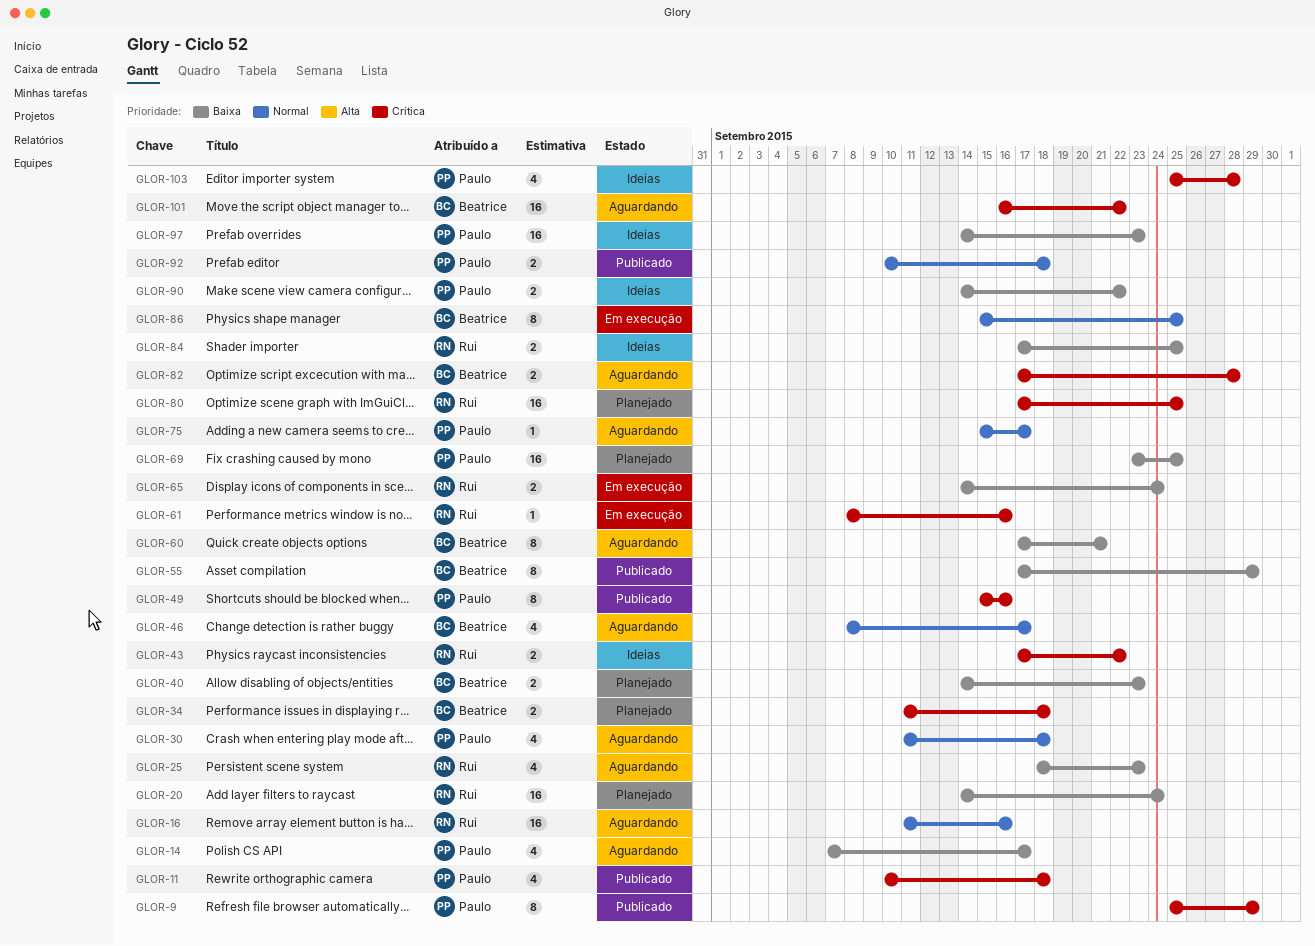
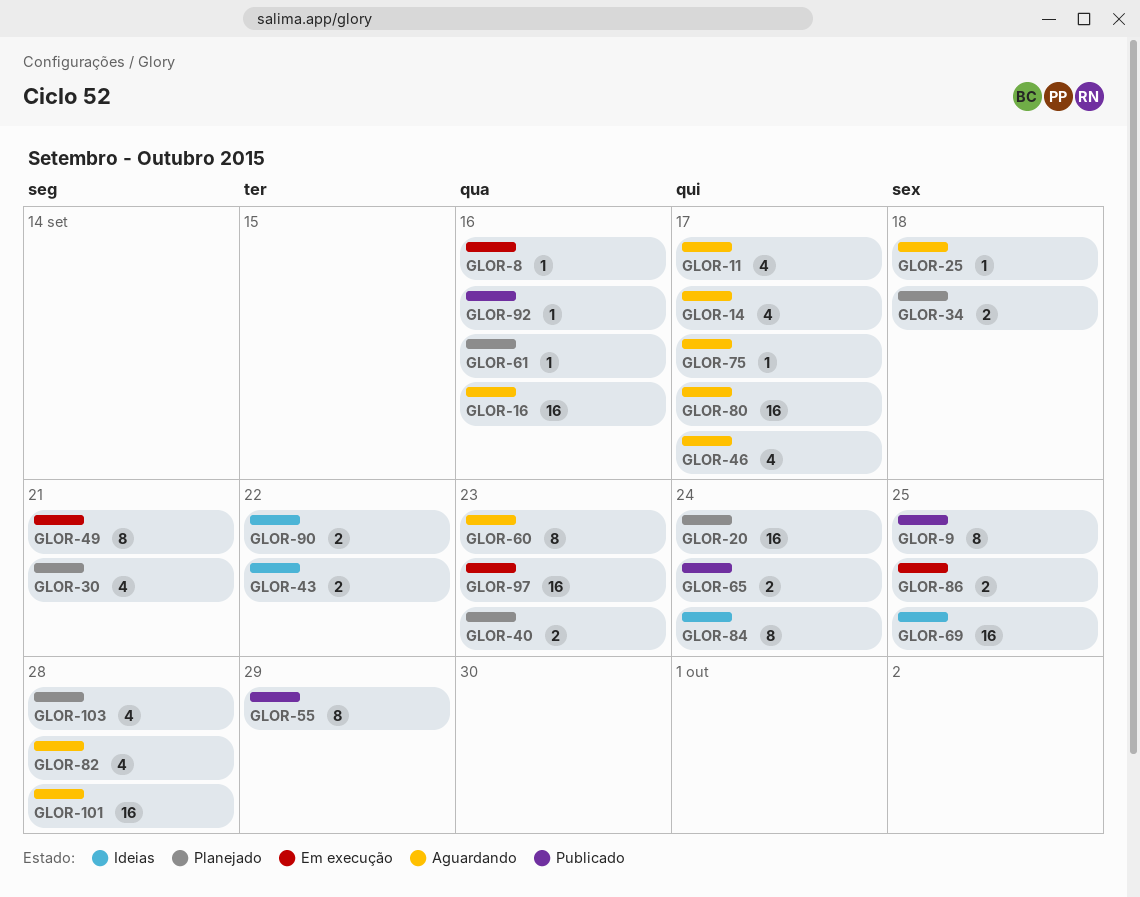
GLOR-8: none -> present
GLOR-9, due: Sep 29 -> Sep 25
GLOR-11, status: Publicado -> Aguardando
GLOR-11, due: Sep 18 -> Sep 17
GLOR-25, estimate: 4 -> 1
GLOR-25, due: Sep 23 -> Sep 18
GLOR-30, status: Aguardando -> Planejado
GLOR-30, due: Sep 18 -> Sep 21
GLOR-49, status: Publicado -> Em execução
GLOR-49, due: Sep 16 -> Sep 21
GLOR-60, due: Sep 21 -> Sep 23
GLOR-61, status: Em execução -> Planejado
GLOR-65, status: Em execução -> Publicado
GLOR-69, status: Planejado -> Ideias
GLOR-80, status: Planejado -> Aguardando
GLOR-80, due: Sep 25 -> Sep 17
GLOR-82, estimate: 2 -> 4
GLOR-84, estimate: 2 -> 8
GLOR-84, due: Sep 25 -> Sep 24
GLOR-86, estimate: 8 -> 2
GLOR-92, estimate: 2 -> 1
GLOR-92, due: Sep 18 -> Sep 16
GLOR-97, status: Ideias -> Em execução
GLOR-101, due: Sep 22 -> Sep 28
GLOR-103, status: Ideias -> Planejado

